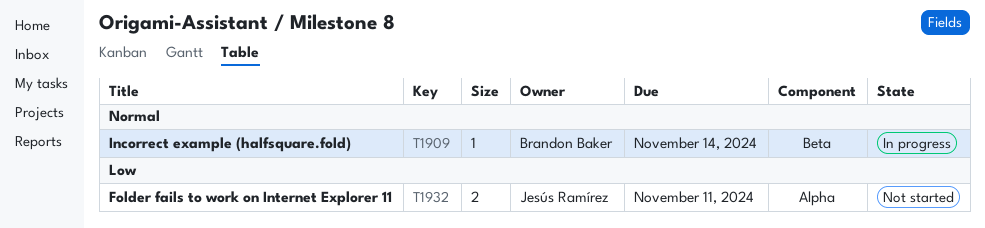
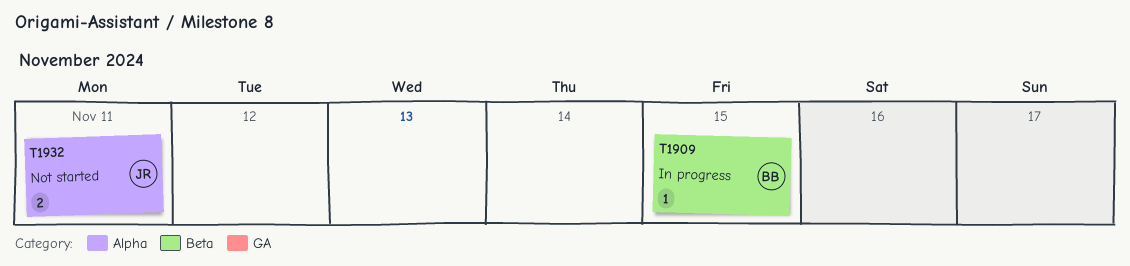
T1909, due: Nov 14 -> Nov 15

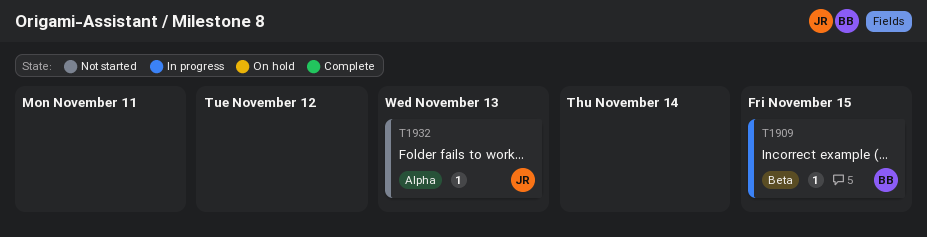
T1932, estimate: 2 -> 1
T1932, due: Nov 11 -> Nov 13

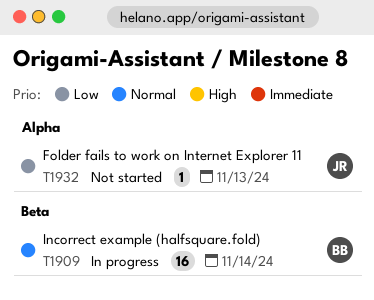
T1909, estimate: 1 -> 16
T1909, due: Nov 15 -> Nov 14

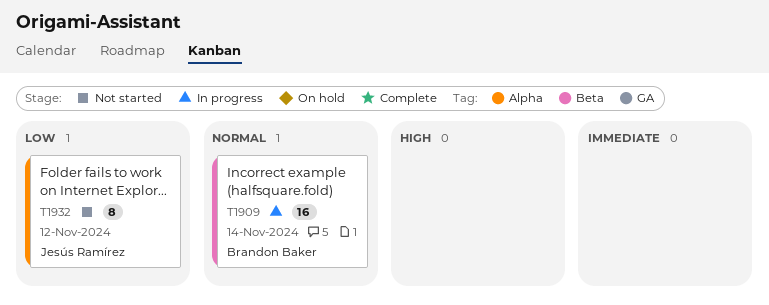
T1932, estimate: 1 -> 8
T1932, due: Nov 13 -> Nov 12

